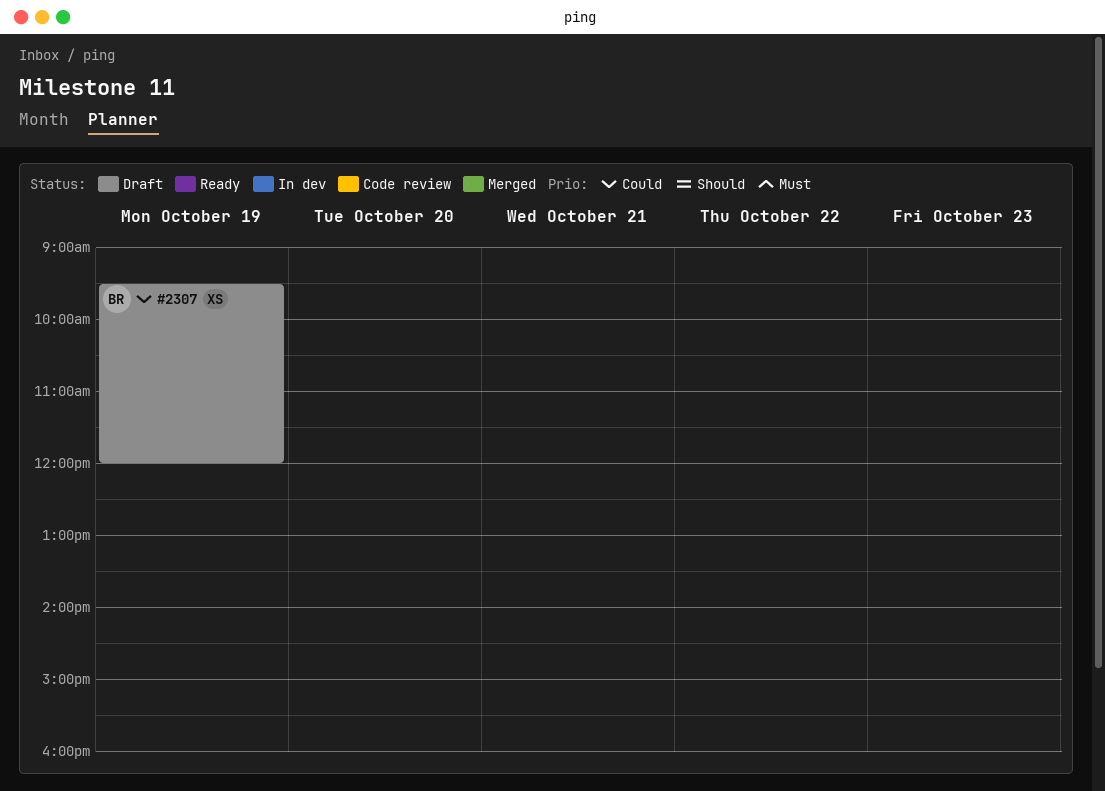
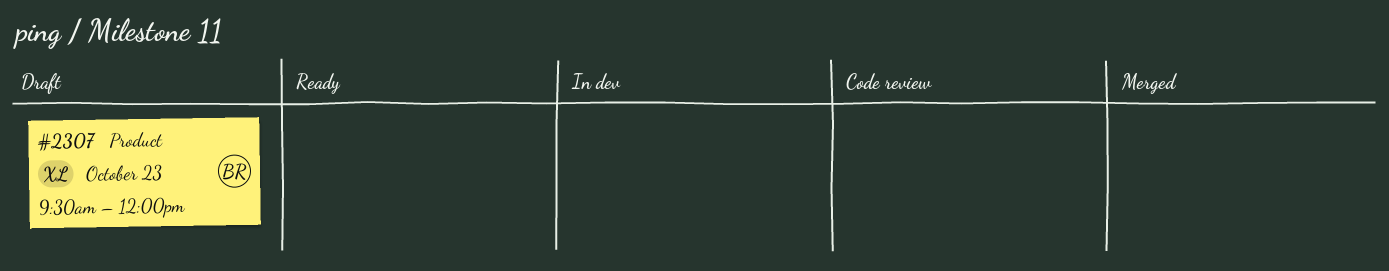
#2307, estimate: XS -> XL
#2307, day: Oct 19 -> Oct 23

